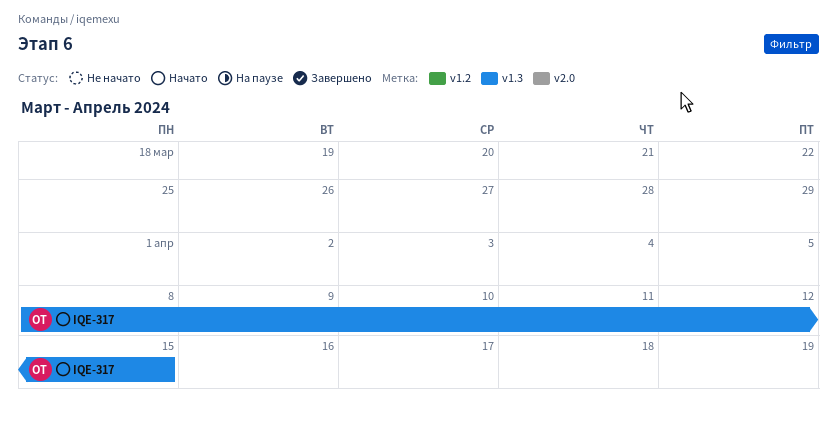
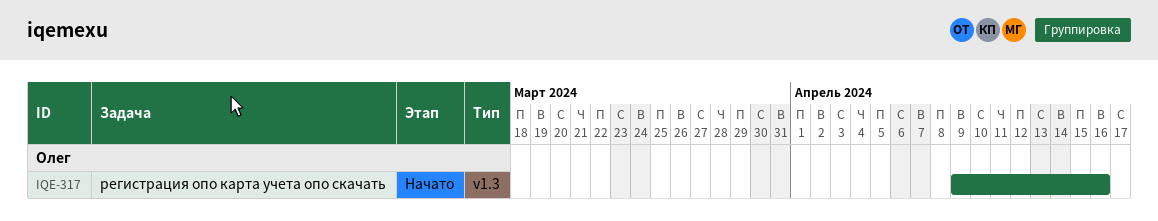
IQE-317, start: Apr 8 -> Apr 9
IQE-317, due: Apr 15 -> Apr 16

